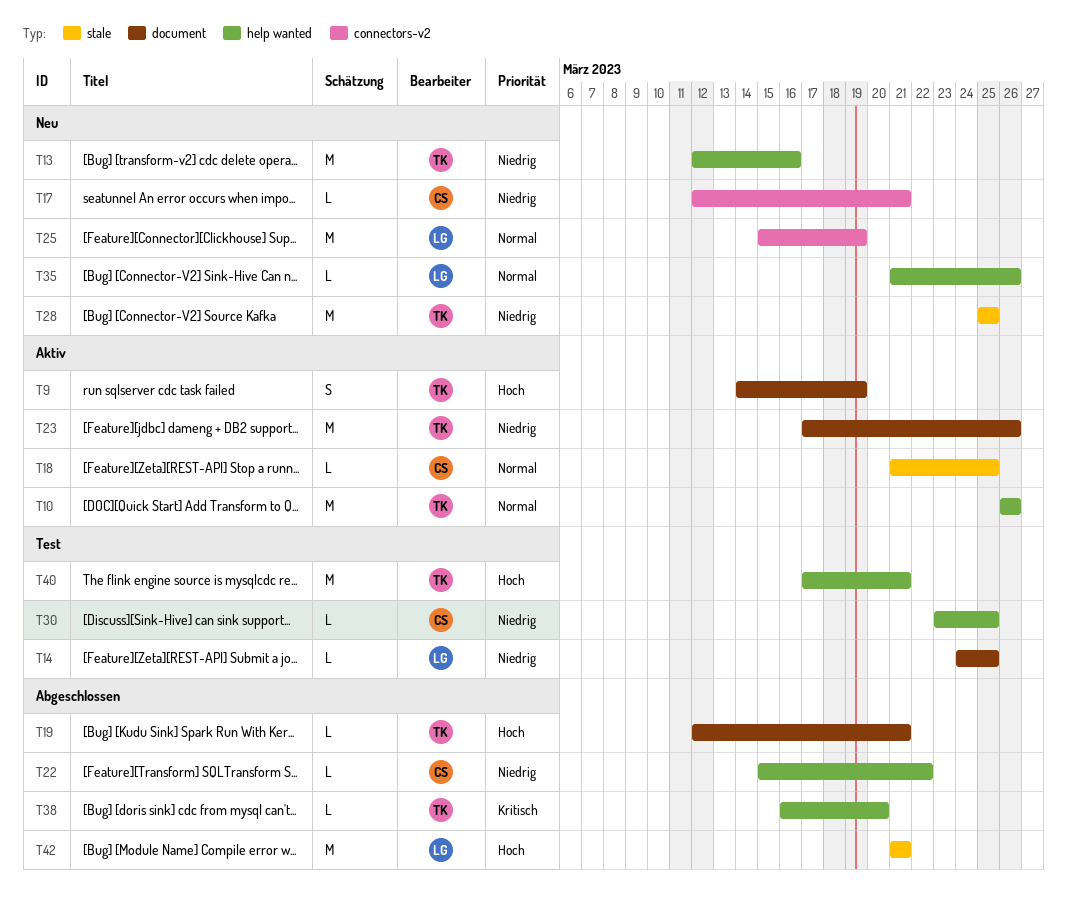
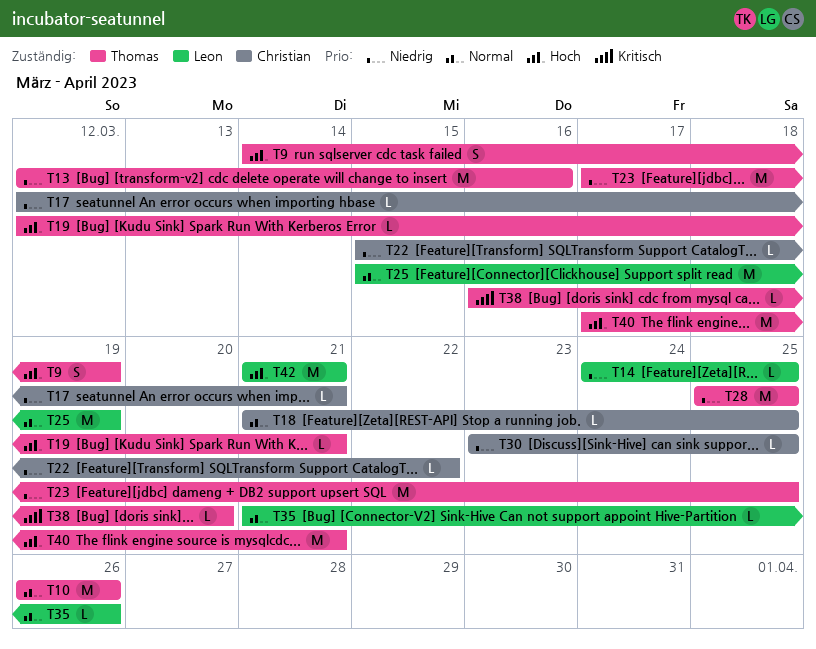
T23, due: Mar 26 -> Mar 25

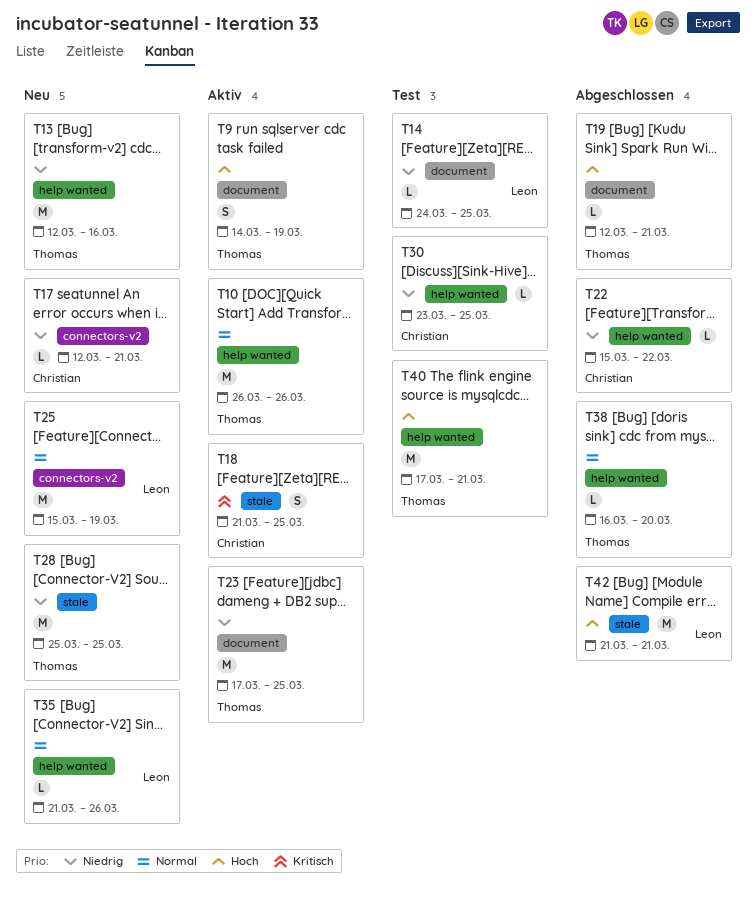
T18, priority: Normal -> Kritisch
T18, estimate: L -> S
T38, priority: Kritisch -> Normal

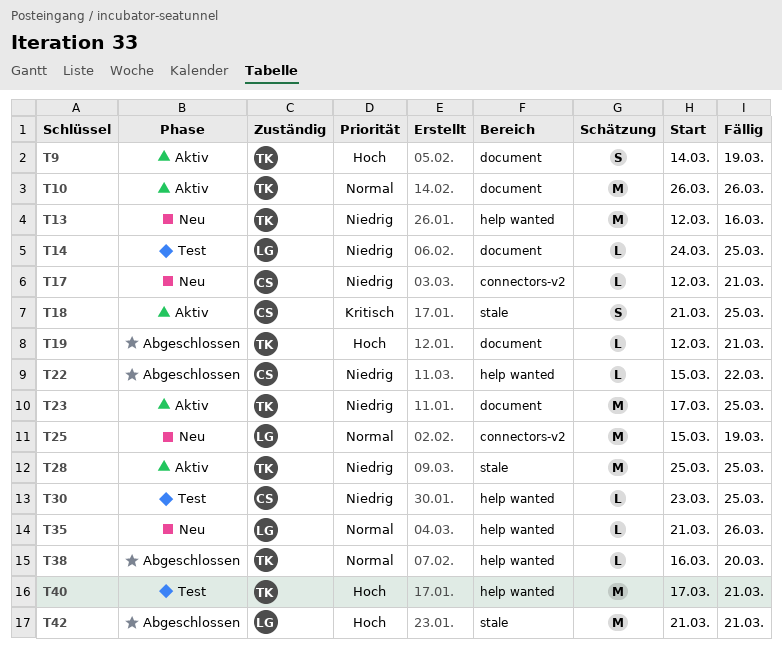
T10, label: help wanted -> document
T28, status: Neu -> Aktiv

